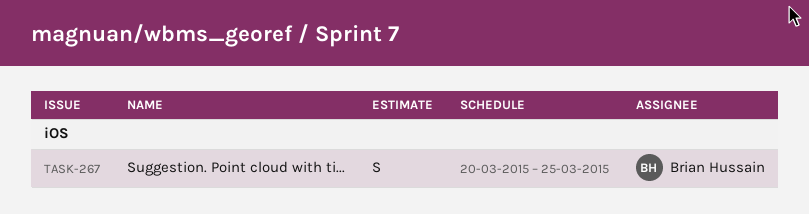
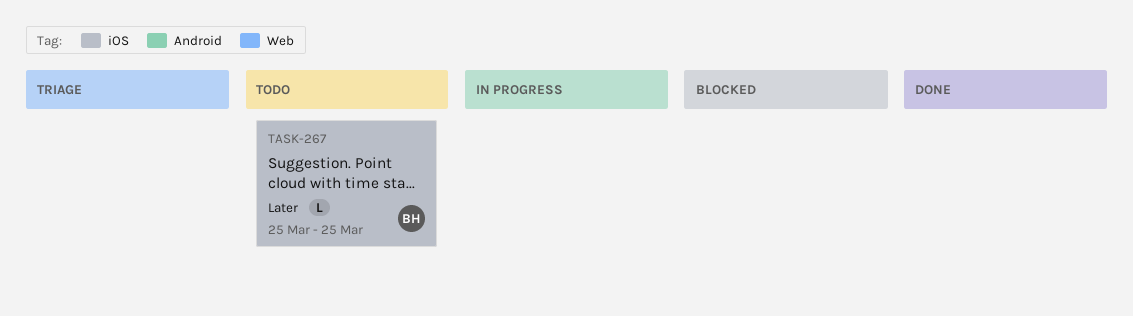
TASK-267, estimate: S -> L
TASK-267, start: Mar 20 -> Mar 25

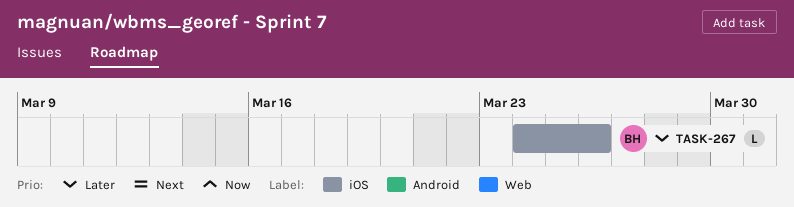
TASK-267, start: Mar 25 -> Mar 24
TASK-267, due: Mar 25 -> Mar 26

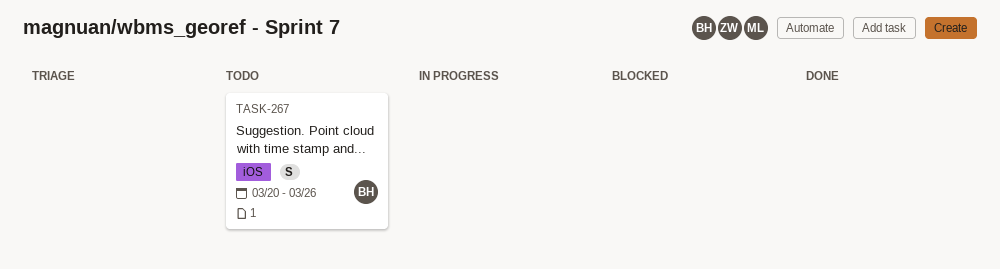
TASK-267, estimate: L -> S
TASK-267, start: Mar 24 -> Mar 20

